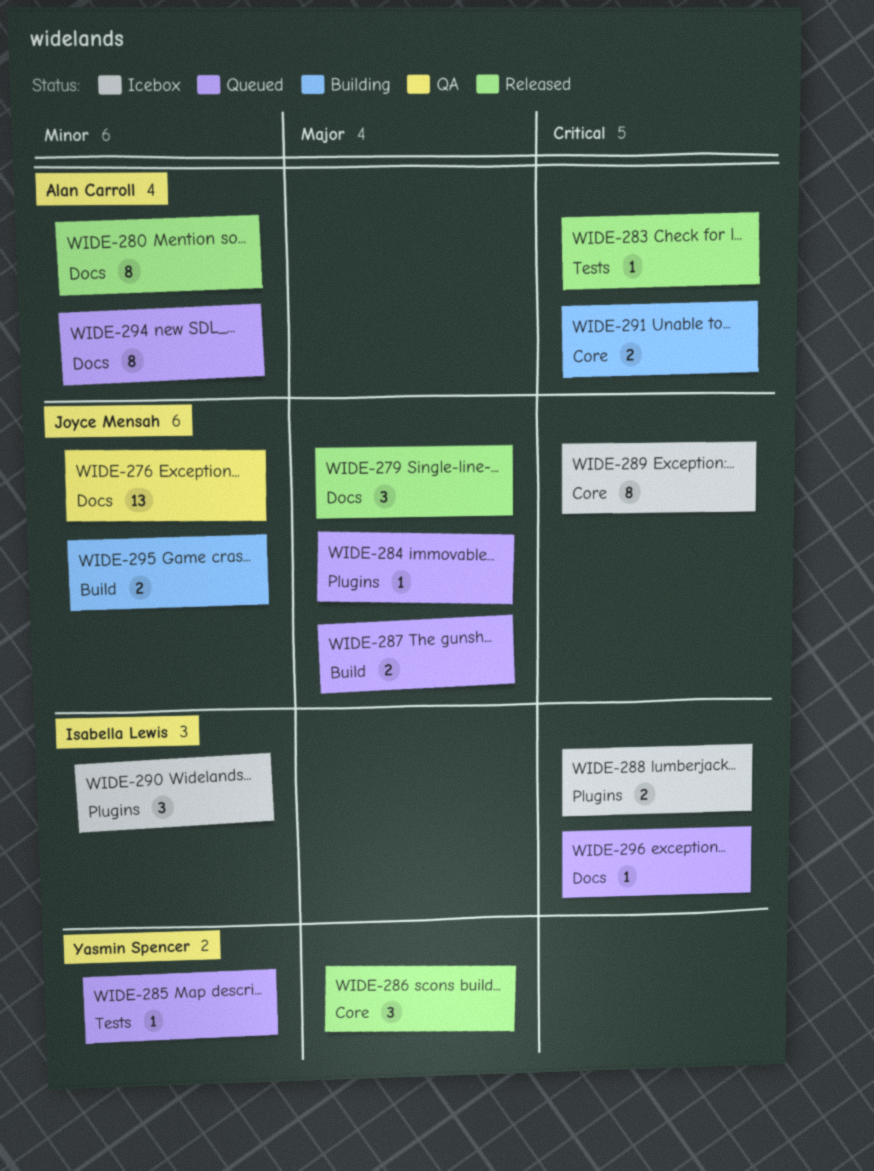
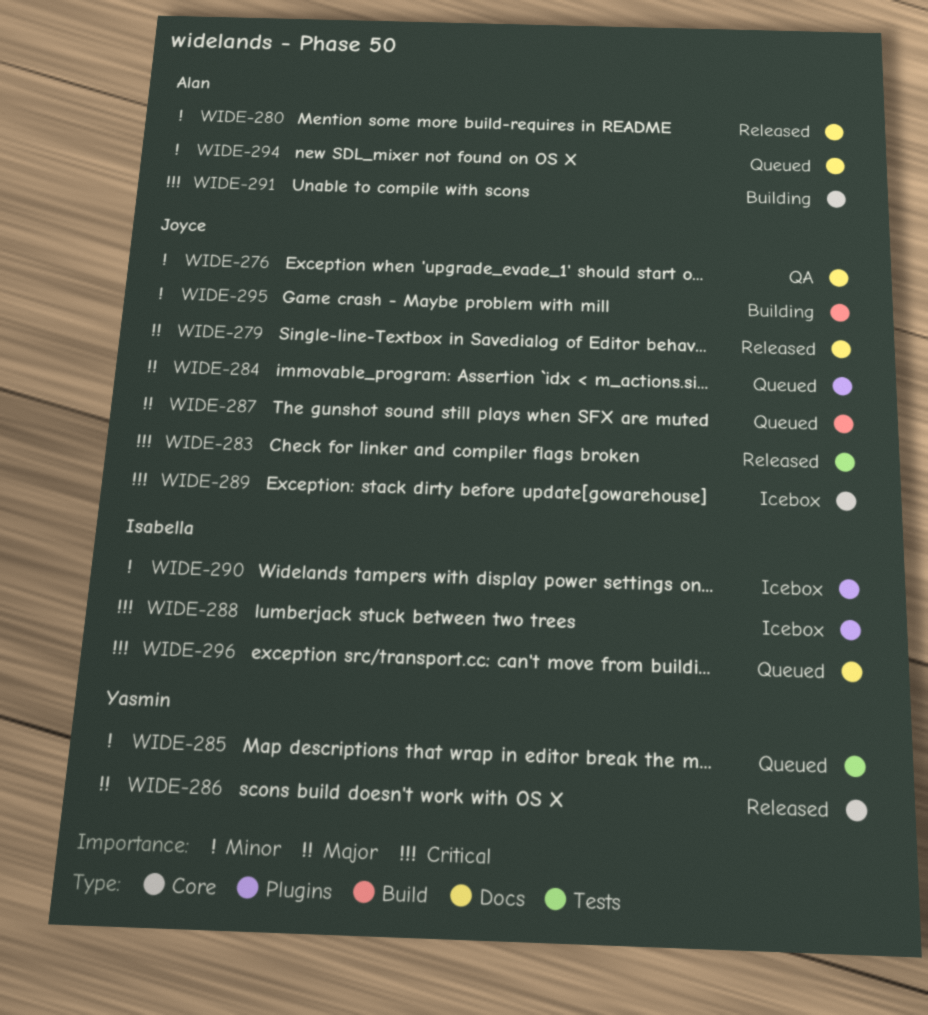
WIDE-283, owner: Alan Carroll -> Joyce Mensah

